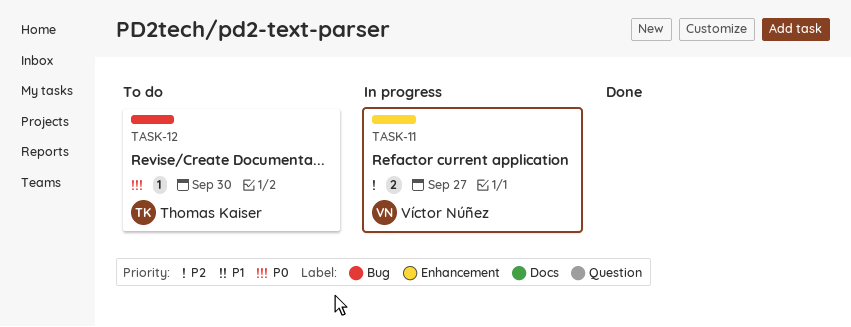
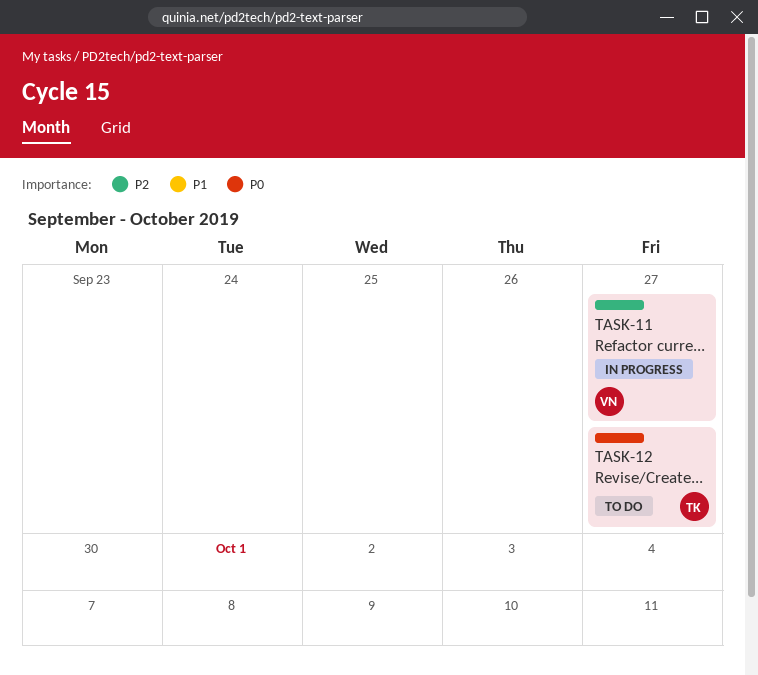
TASK-12, due: Sep 30 -> Sep 27

